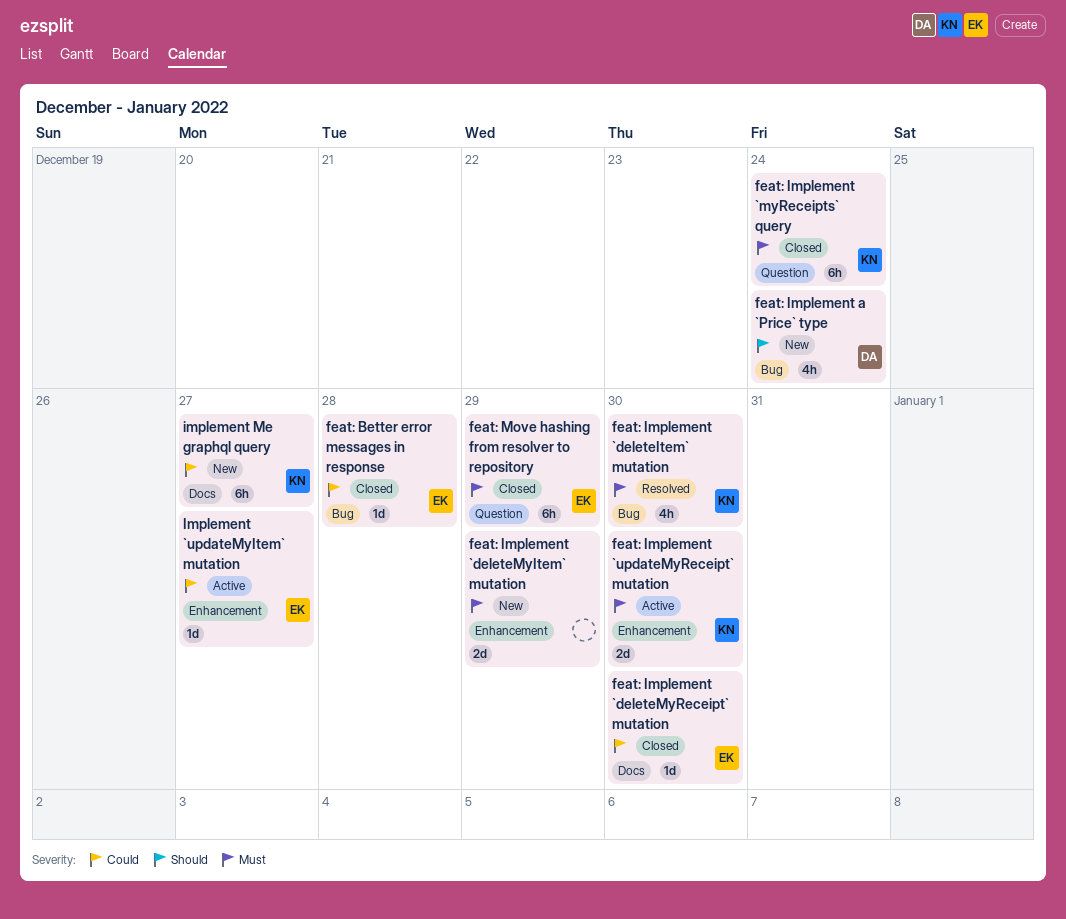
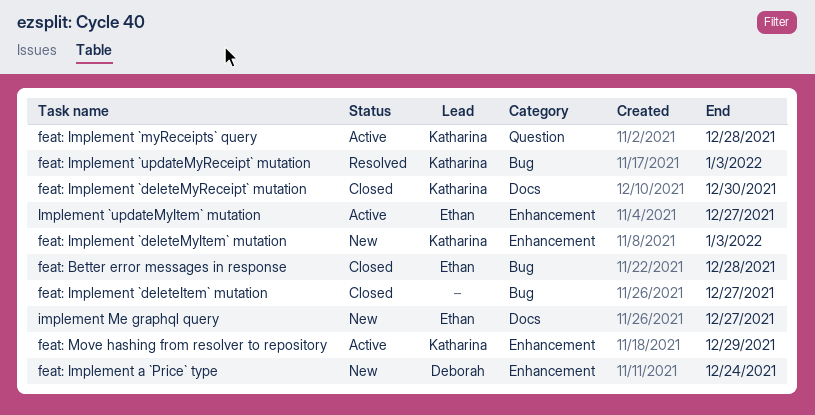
feat: Implement `deleteItem` mutation, status: Resolved -> Closed
feat: Implement `deleteItem` mutation, owner: Katharina -> none
feat: Implement `deleteItem` mutation, due: Dec 30 -> Dec 27
feat: Implement `deleteMyItem` mutation, owner: none -> Katharina
feat: Implement `deleteMyItem` mutation, due: Dec 29 -> Jan 3
feat: Implement `deleteMyReceipt` mutation, owner: Ethan -> Katharina
feat: Implement `myReceipts` query, status: Closed -> Active
feat: Implement `myReceipts` query, due: Dec 24 -> Dec 28
feat: Implement `updateMyReceipt` mutation, status: Active -> Resolved
feat: Implement `updateMyReceipt` mutation, label: Enhancement -> Bug
feat: Implement `updateMyReceipt` mutation, due: Dec 30 -> Jan 3
feat: Implement a `Price` type, label: Bug -> Enhancement
feat: Move hashing from resolver to repository, status: Closed -> Active
feat: Move hashing from resolver to repository, owner: Ethan -> Katharina
feat: Move hashing from resolver to repository, label: Question -> Enhancement
implement Me graphql query, owner: Katharina -> Ethan

